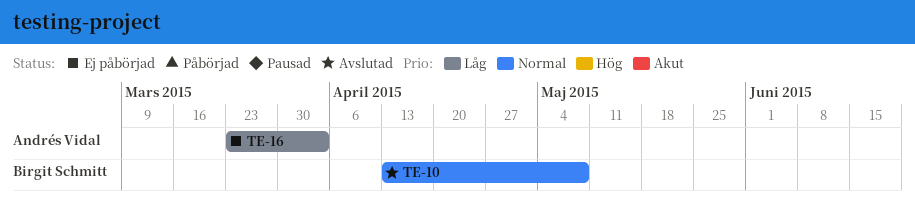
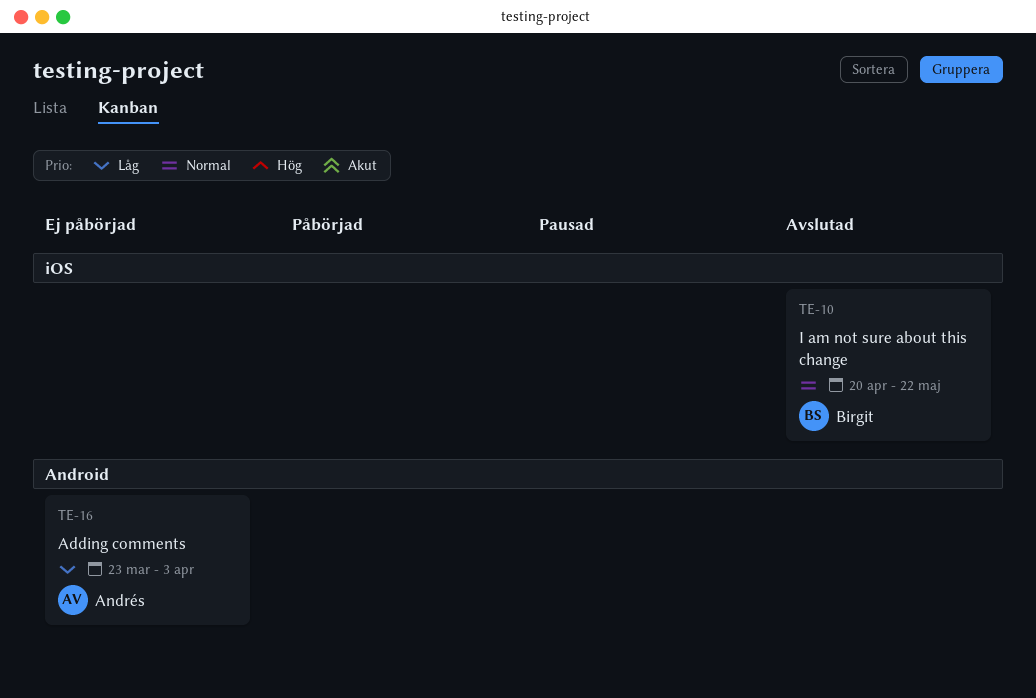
TE-10, start: Apr 13 -> Apr 20
TE-10, due: May 8 -> May 22

